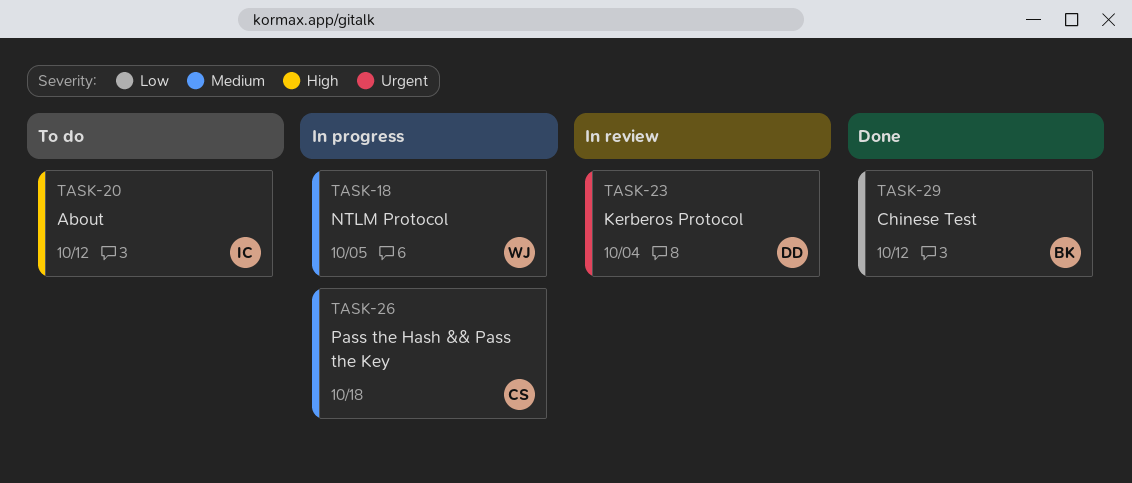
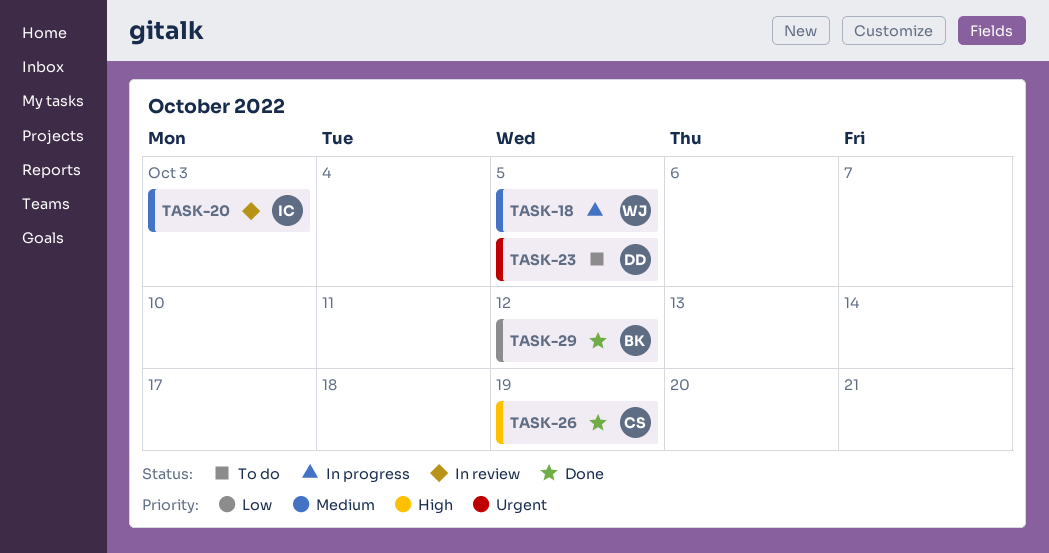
TASK-20, status: To do -> In review
TASK-20, priority: High -> Medium
TASK-20, due: Oct 12 -> Oct 3
TASK-23, status: In review -> To do
TASK-23, due: Oct 4 -> Oct 5
TASK-26, status: In progress -> Done
TASK-26, priority: Medium -> High
TASK-26, due: Oct 18 -> Oct 19

